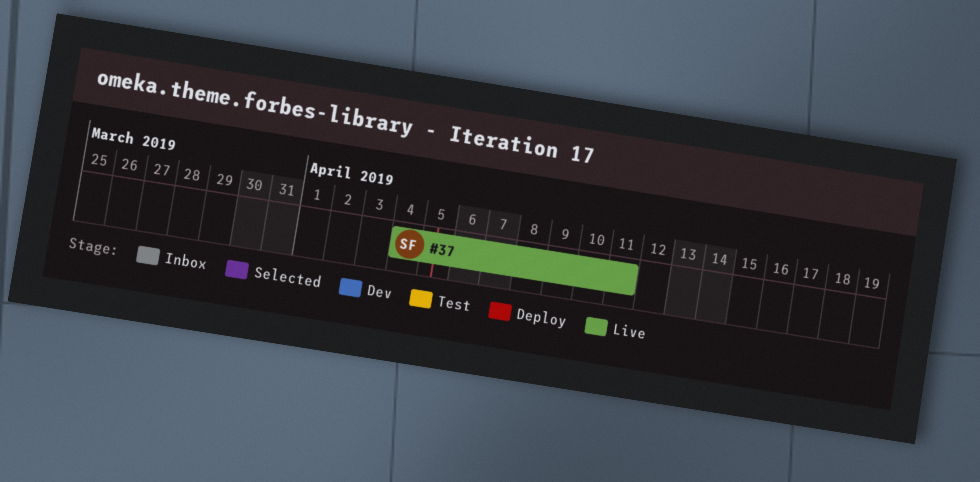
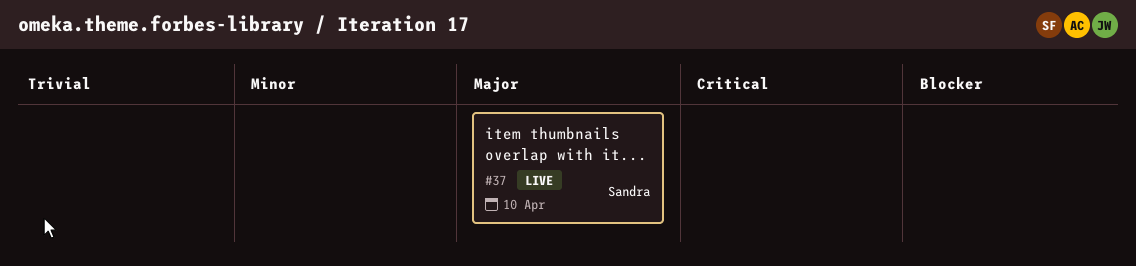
#37, due: Apr 11 -> Apr 10

